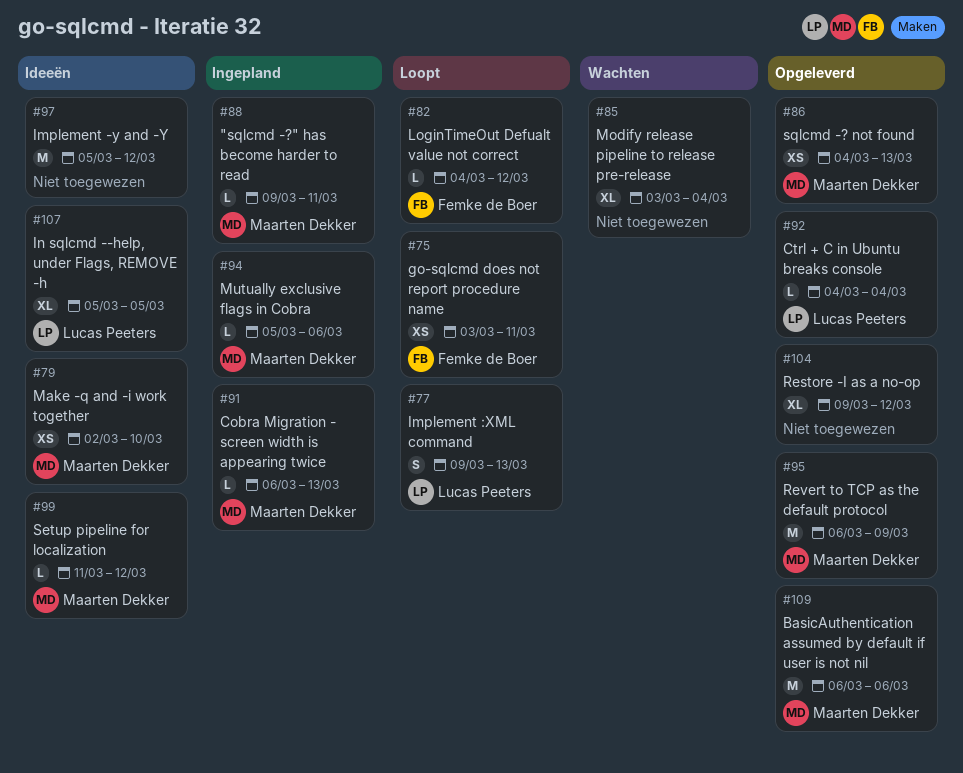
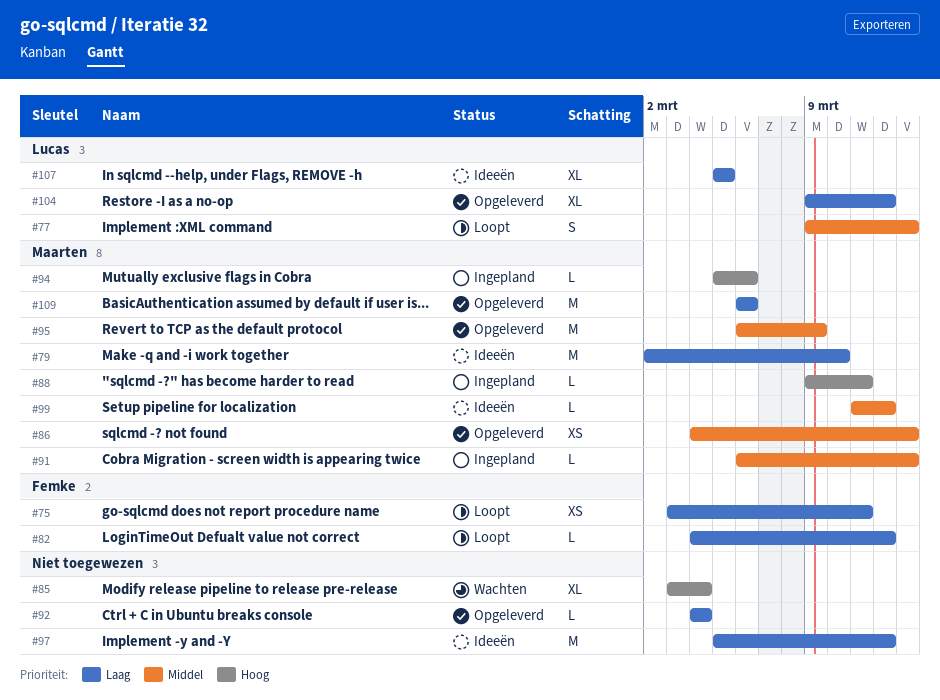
#79, estimate: XS -> M
#92, owner: Lucas Peeters -> none
#104, owner: none -> Lucas Peeters

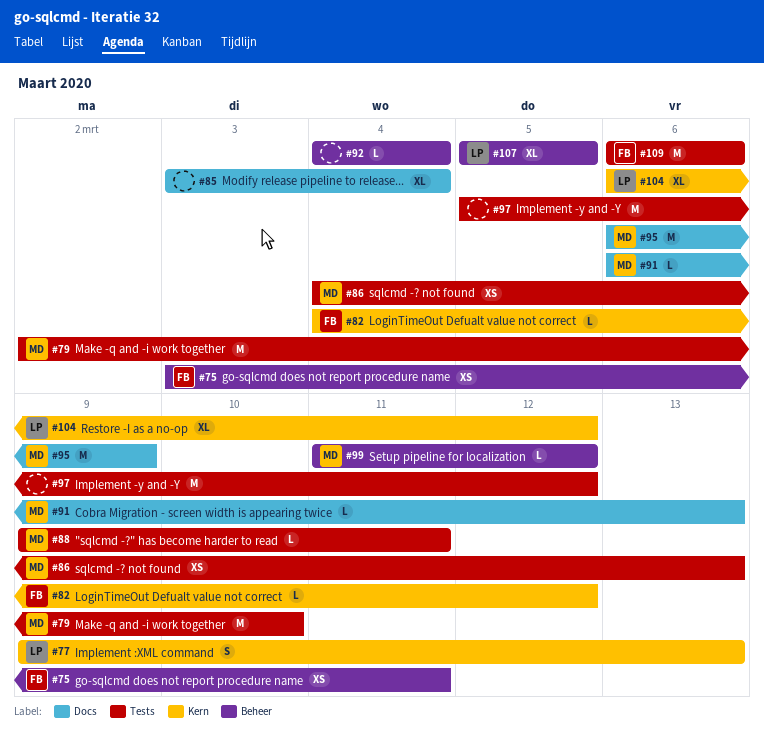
#94: present -> none
#104, start: Mar 9 -> Mar 6
#109, owner: Maarten -> Femke

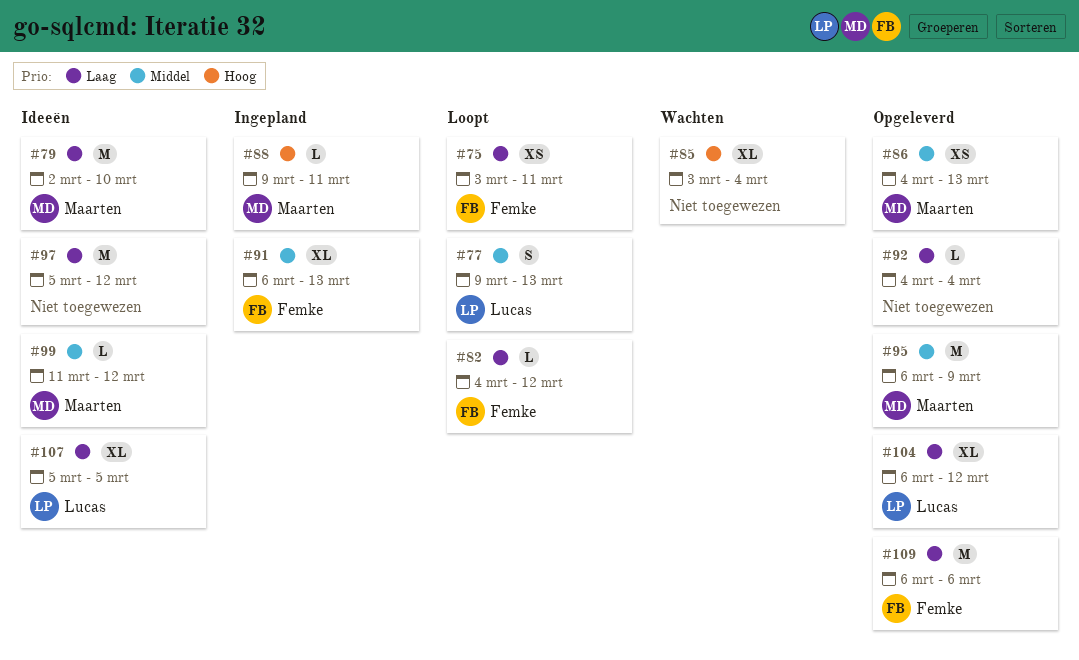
#91, owner: Maarten -> Femke
#91, estimate: L -> XL

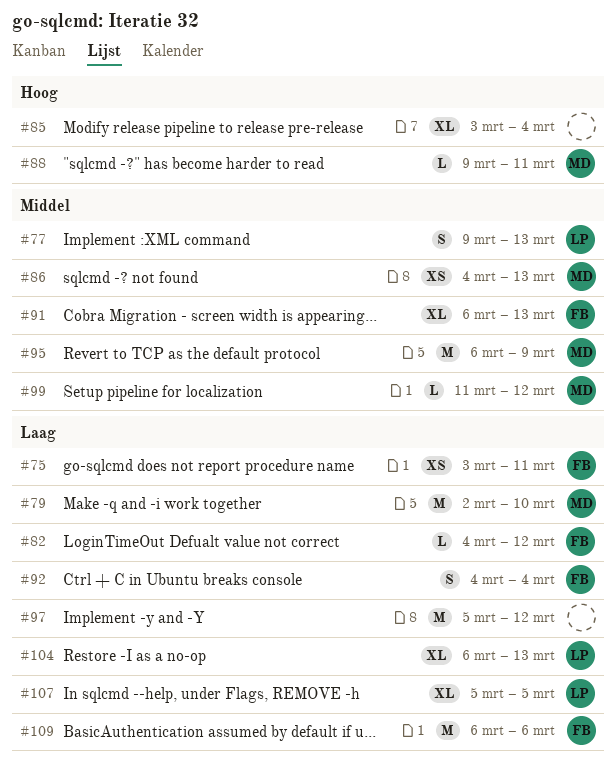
#92, owner: none -> Femke
#92, estimate: L -> S
#104, due: Mar 12 -> Mar 13

